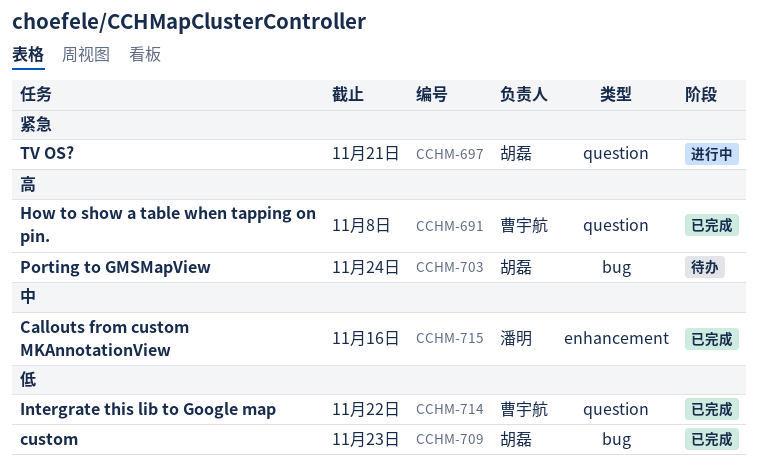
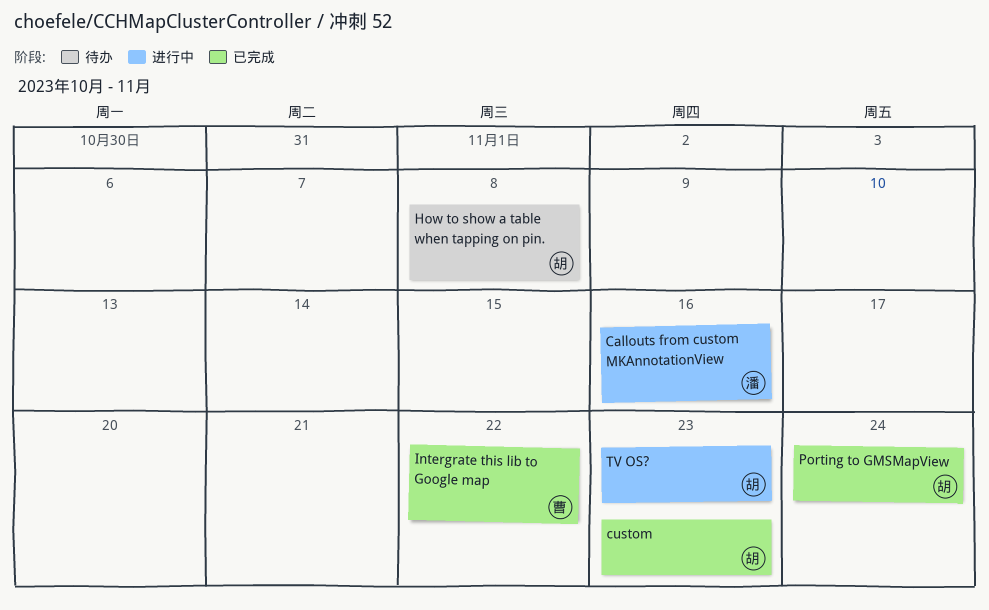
Callouts from custom MKAnnotationView, status: 已完成 -> 进行中
How to show a table when tapping on pin., status: 已完成 -> 待办
How to show a table when tapping on pin., owner: 曹宇航 -> 胡磊
Porting to GMSMapView, status: 待办 -> 已完成
TV OS?, due: Nov 21 -> Nov 23

